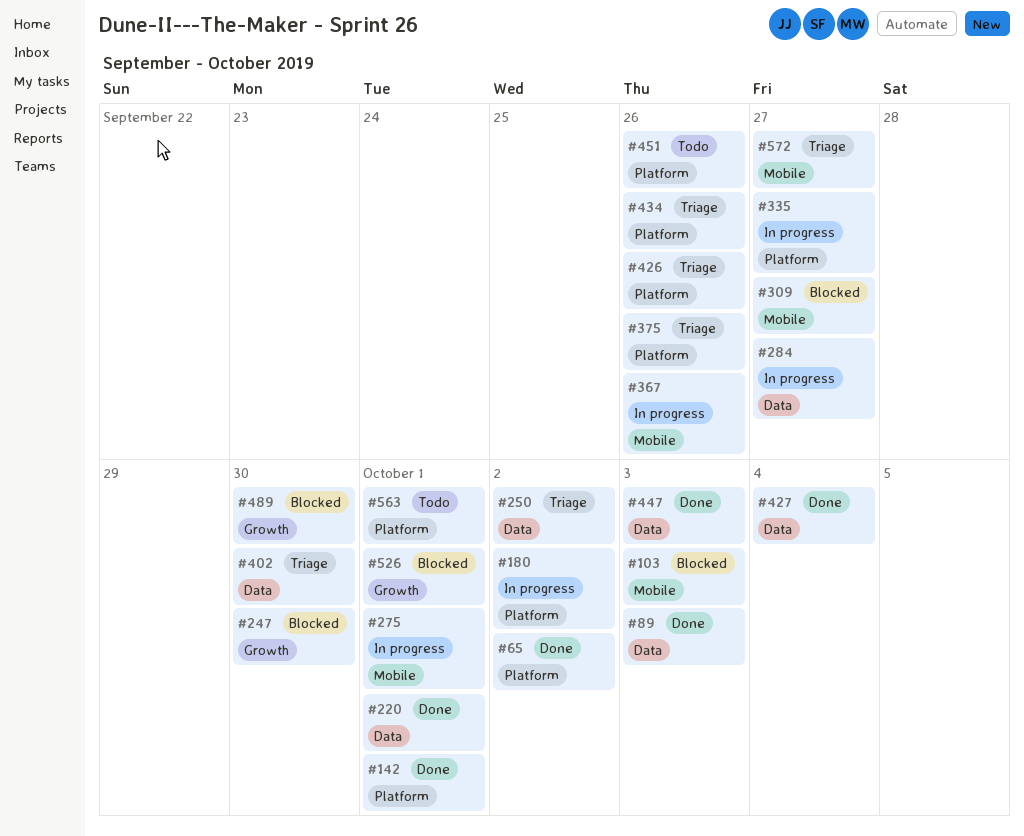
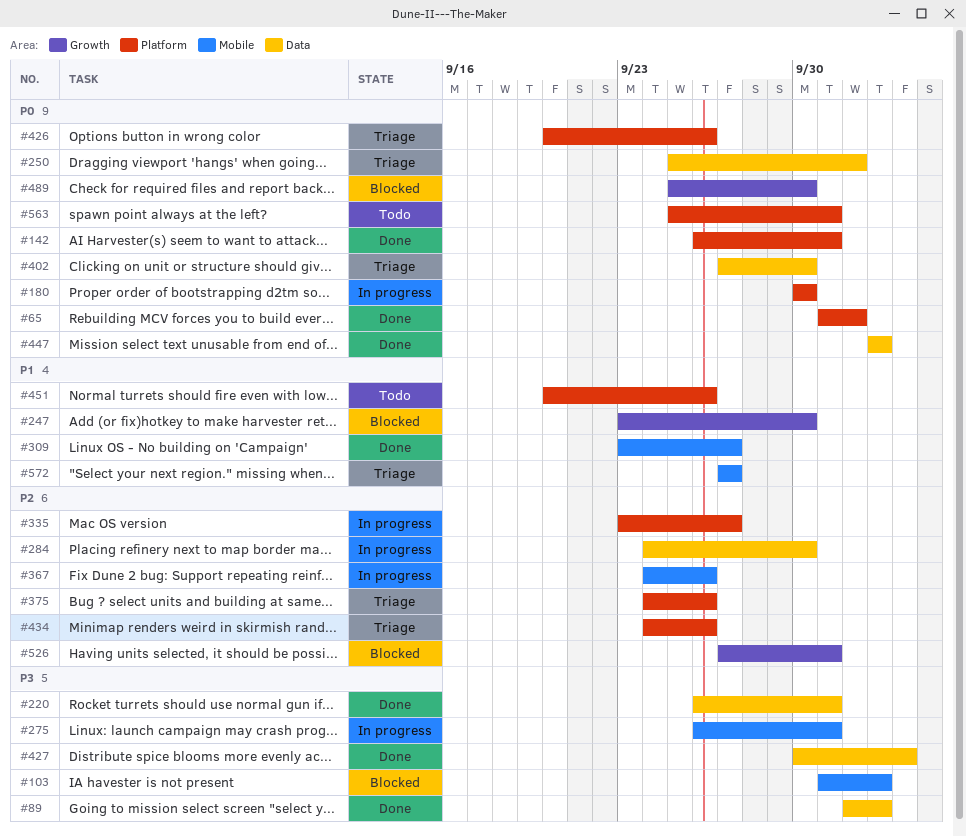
#180, due: Oct 2 -> Sep 30
#284, due: Sep 27 -> Sep 30
#309, status: Blocked -> Done

